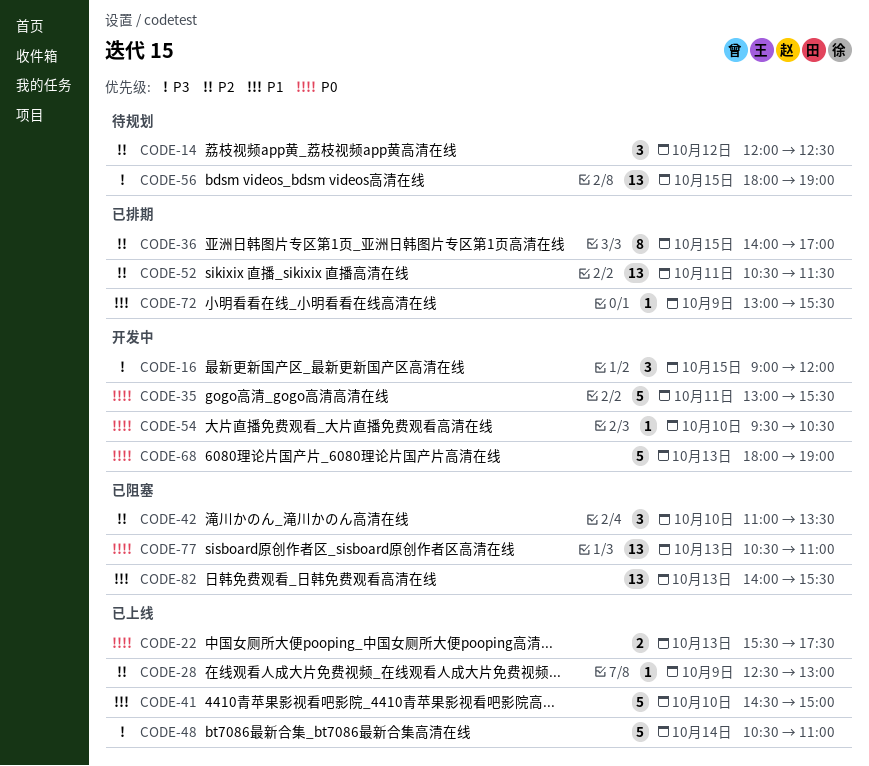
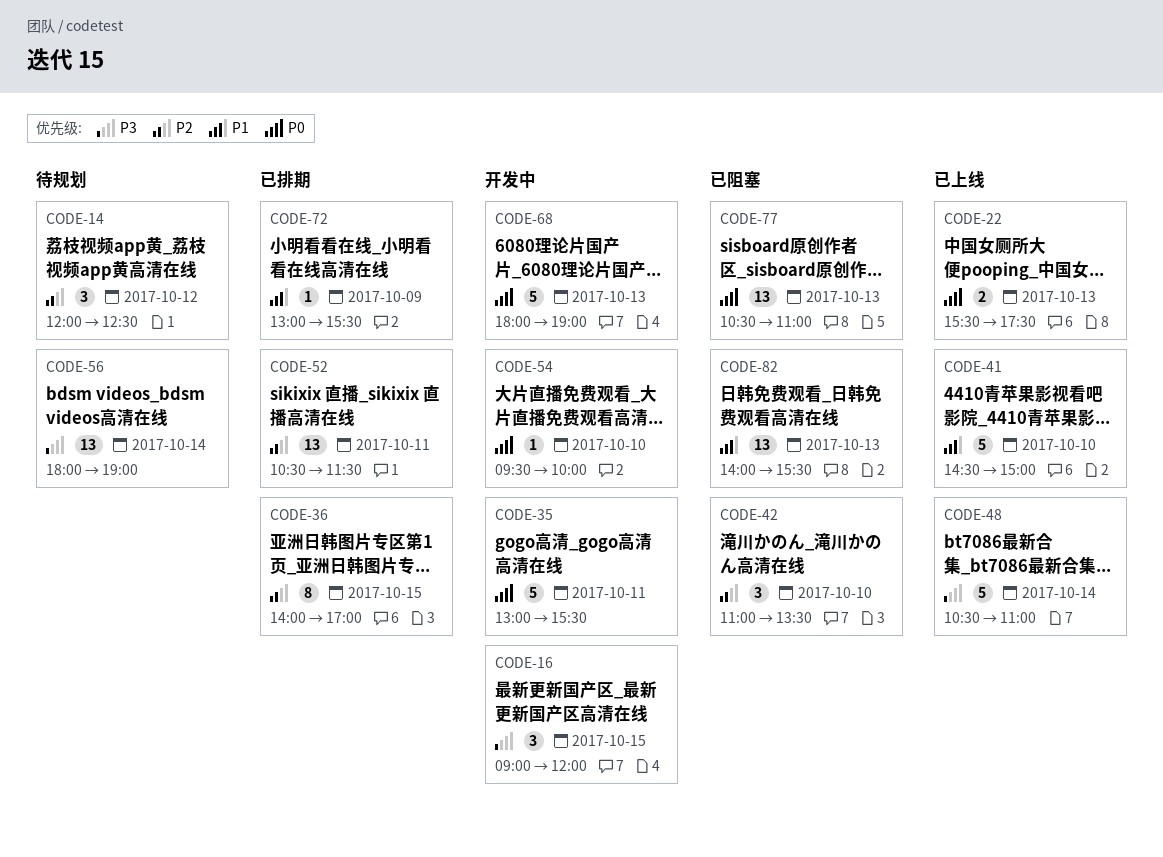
CODE-28: present -> none
CODE-54, ends: 10:30 -> 10:00
CODE-56, day: Oct 15 -> Oct 14

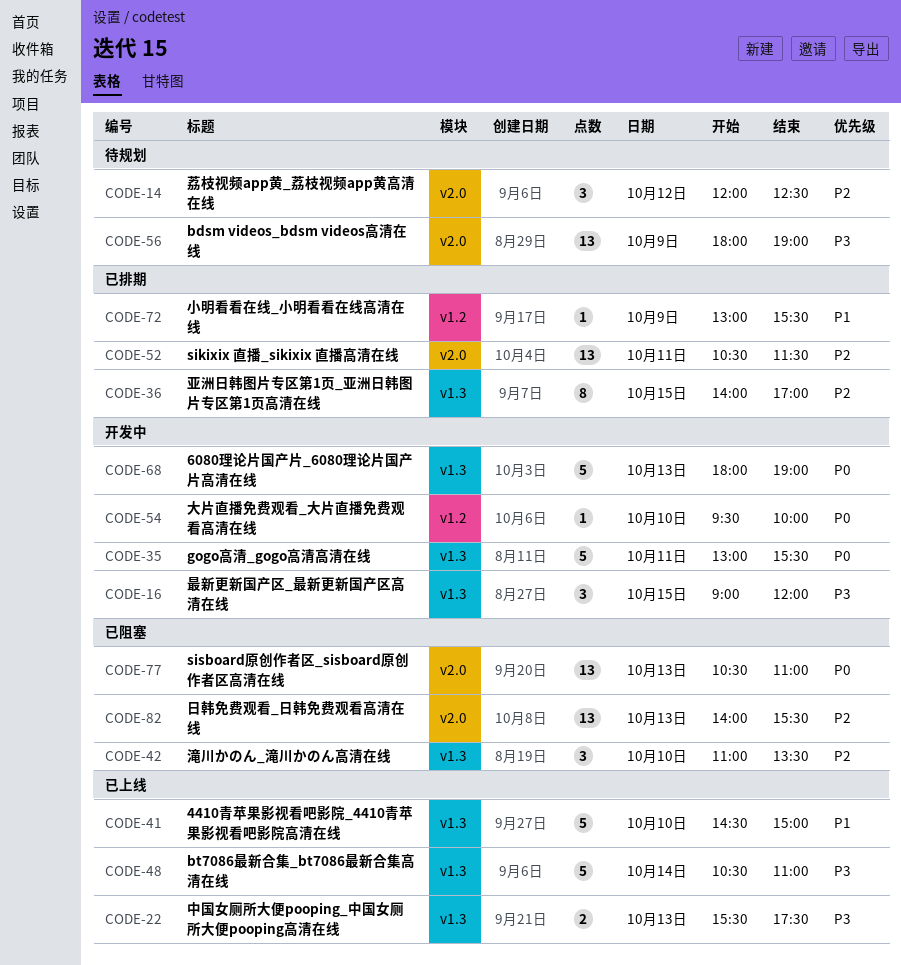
CODE-22, priority: P0 -> P3
CODE-56, day: Oct 14 -> Oct 9
CODE-82, priority: P1 -> P2

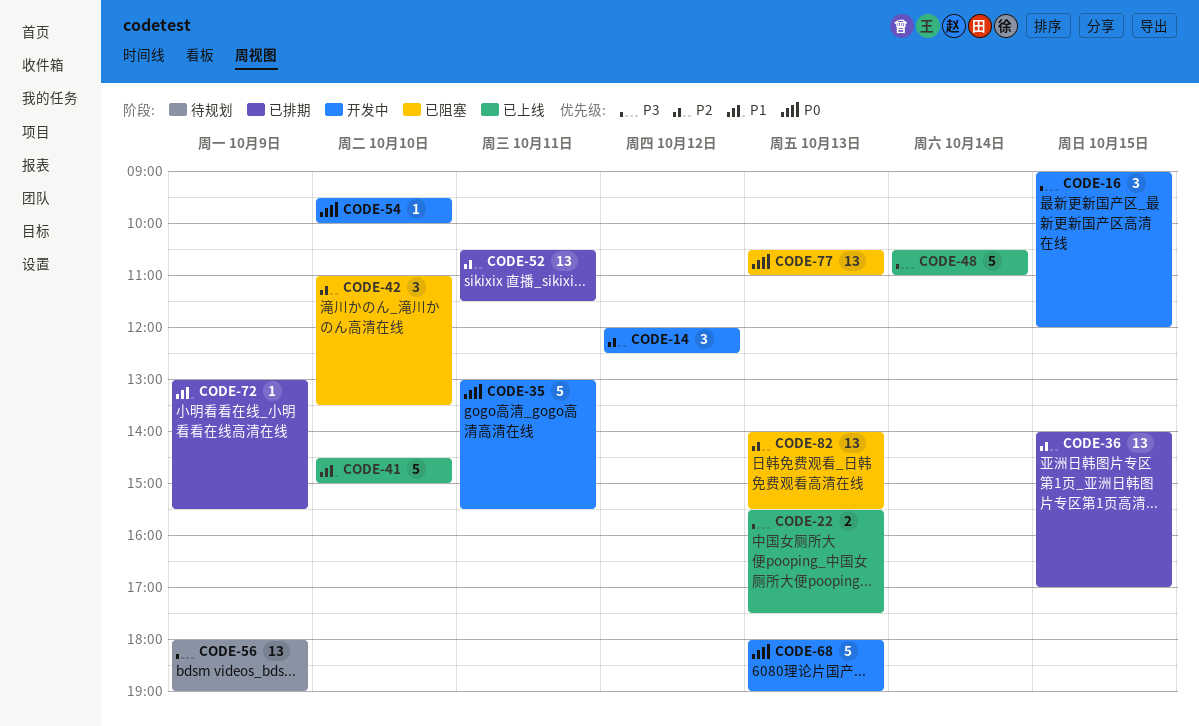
CODE-14, status: 待规划 -> 开发中
CODE-36, estimate: 8 -> 13

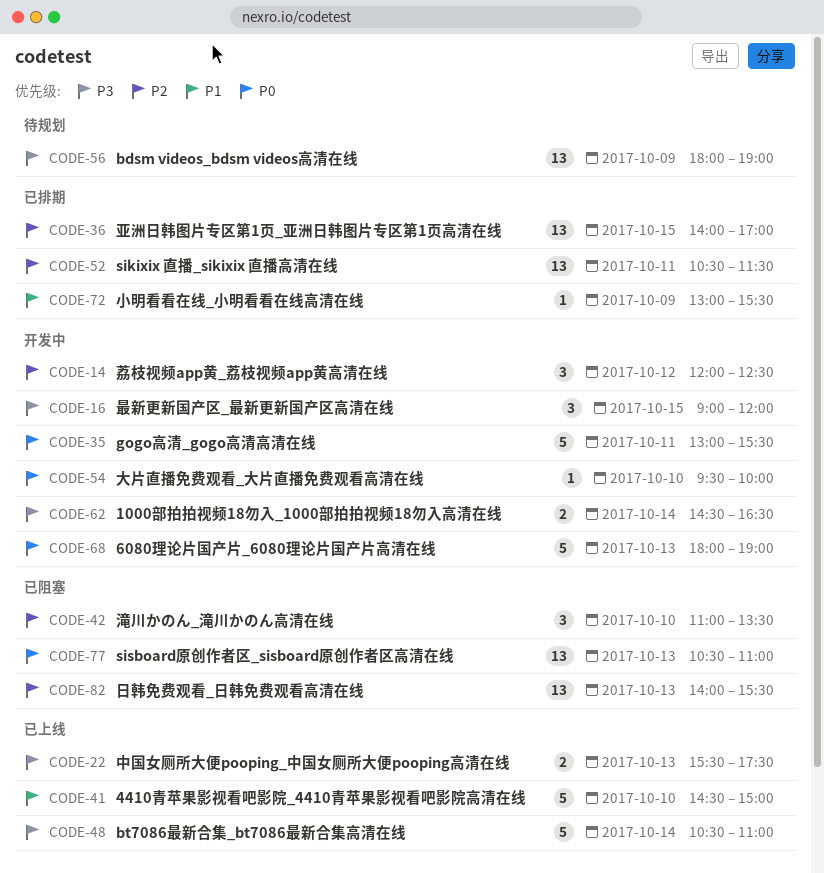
CODE-62: none -> present

